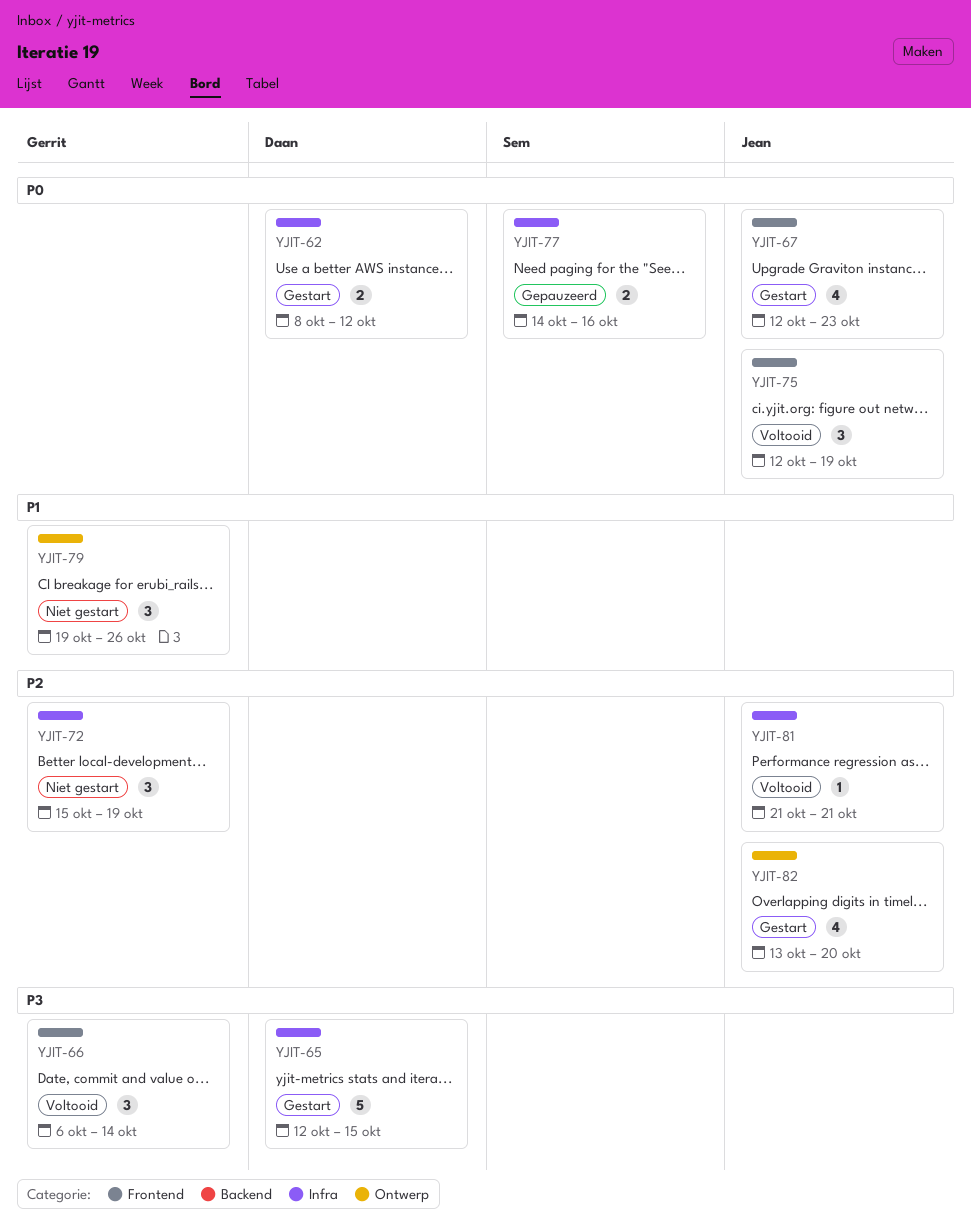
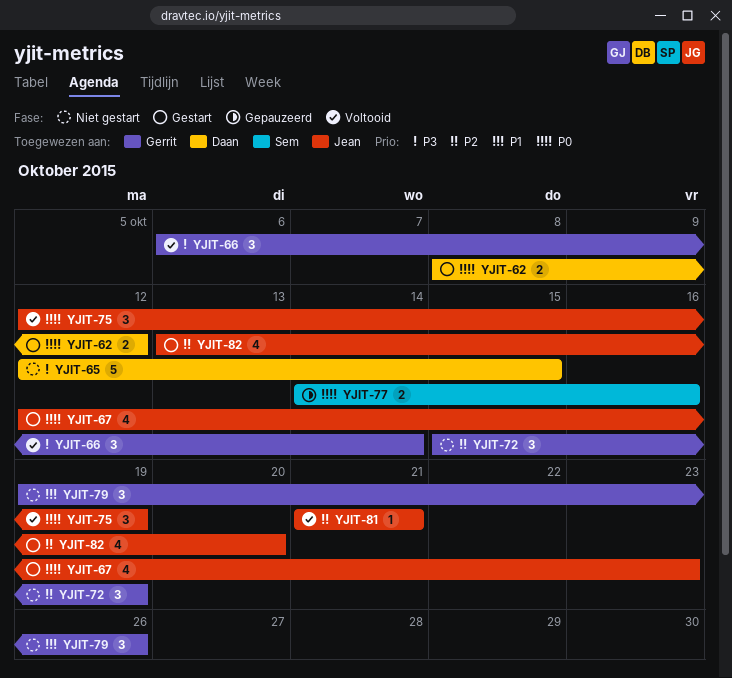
YJIT-65, status: Gestart -> Niet gestart

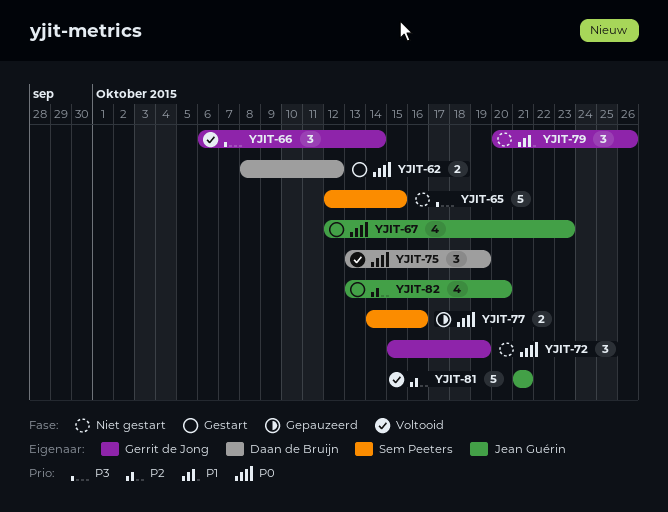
YJIT-65, owner: Daan de Bruijn -> Sem Peeters
YJIT-72, priority: P2 -> P0
YJIT-75, owner: Jean Guérin -> Daan de Bruijn
YJIT-75, start: Oct 12 -> Oct 13
YJIT-79, start: Oct 19 -> Oct 20
YJIT-81, estimate: 1 -> 5

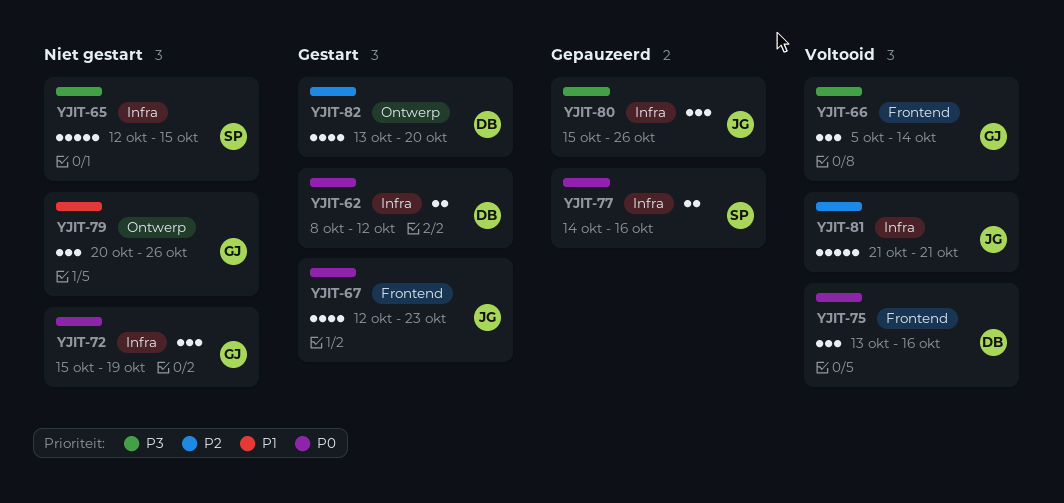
YJIT-66, start: Oct 6 -> Oct 5
YJIT-75, due: Oct 19 -> Oct 16
YJIT-80: none -> present
YJIT-82, owner: Jean Guérin -> Daan de Bruijn

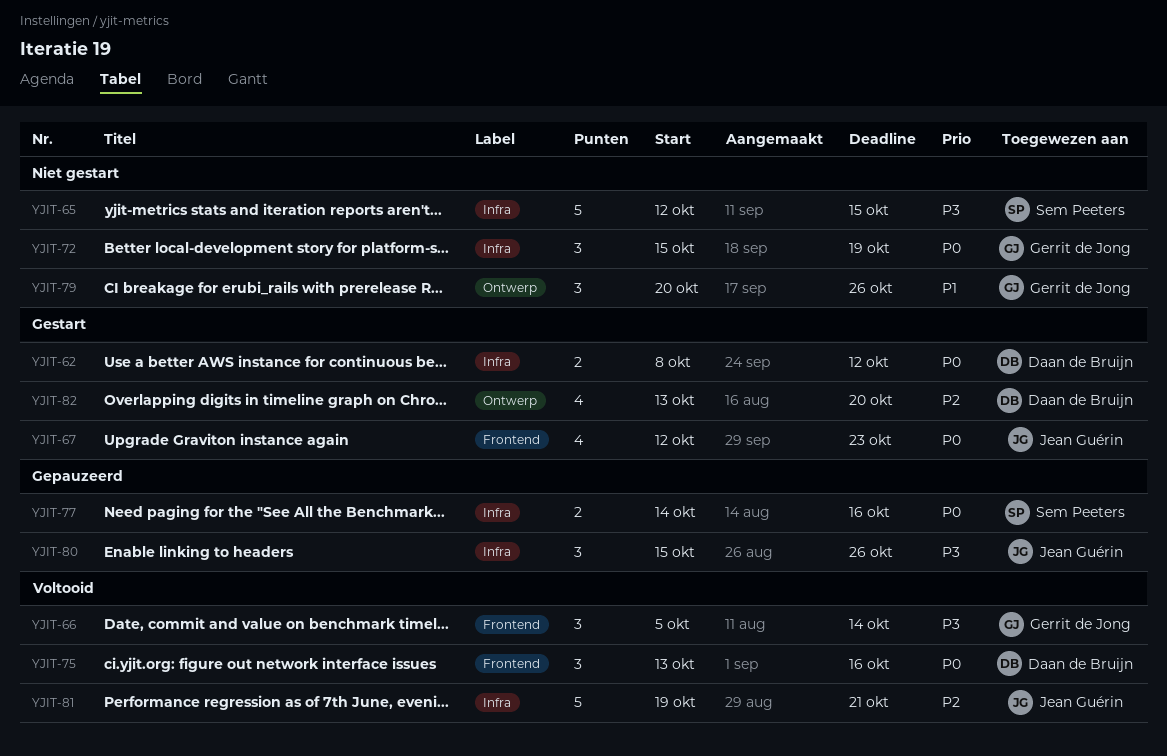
YJIT-81, start: Oct 21 -> Oct 19

